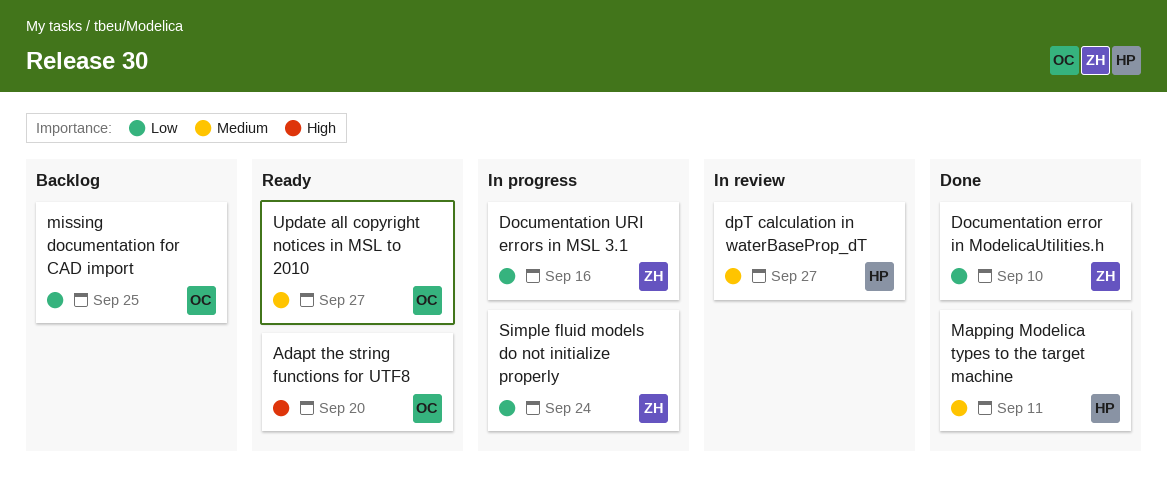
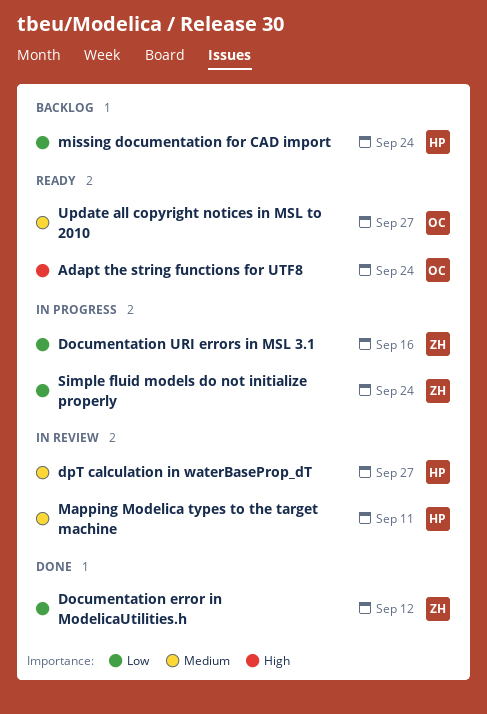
Adapt the string functions for UTF8, due: Sep 20 -> Sep 24
Documentation error in ModelicaUtilities.h, due: Sep 10 -> Sep 12
Mapping Modelica types to the target machine, status: Done -> In review
missing documentation for CAD import, owner: OC -> HP
missing documentation for CAD import, due: Sep 25 -> Sep 24

